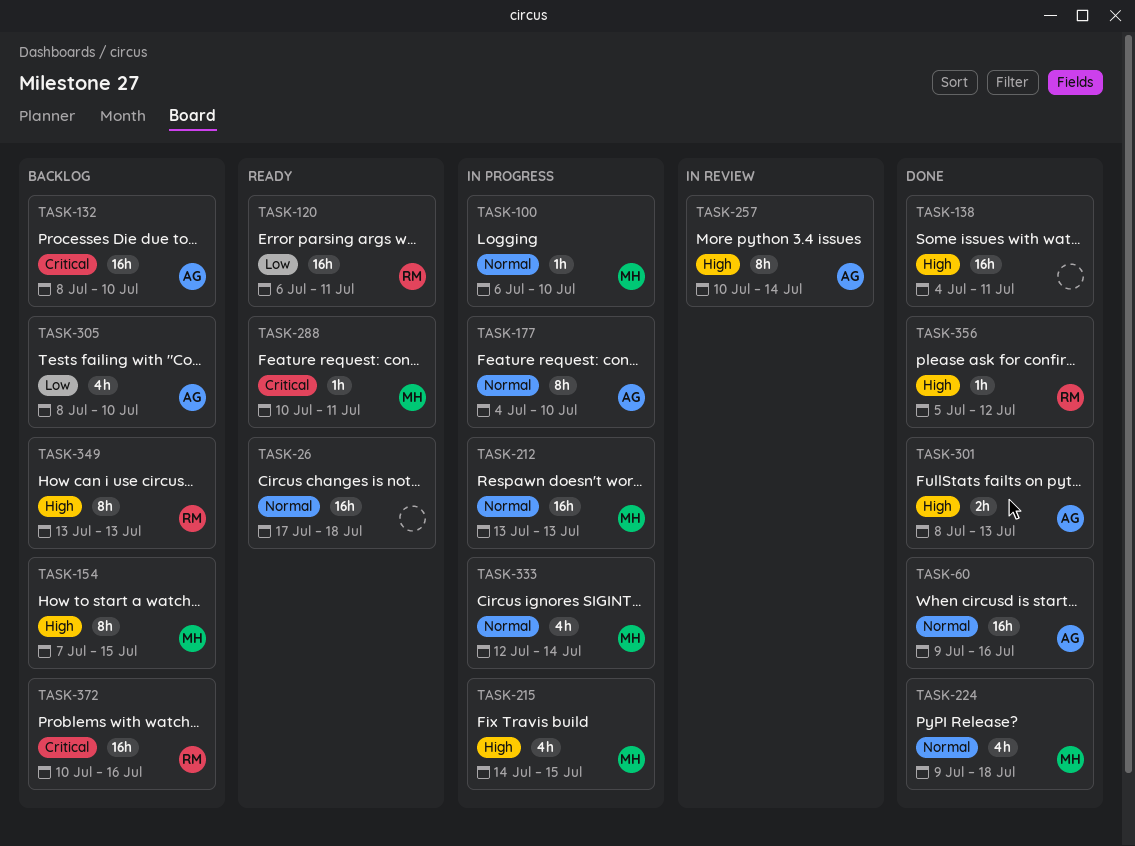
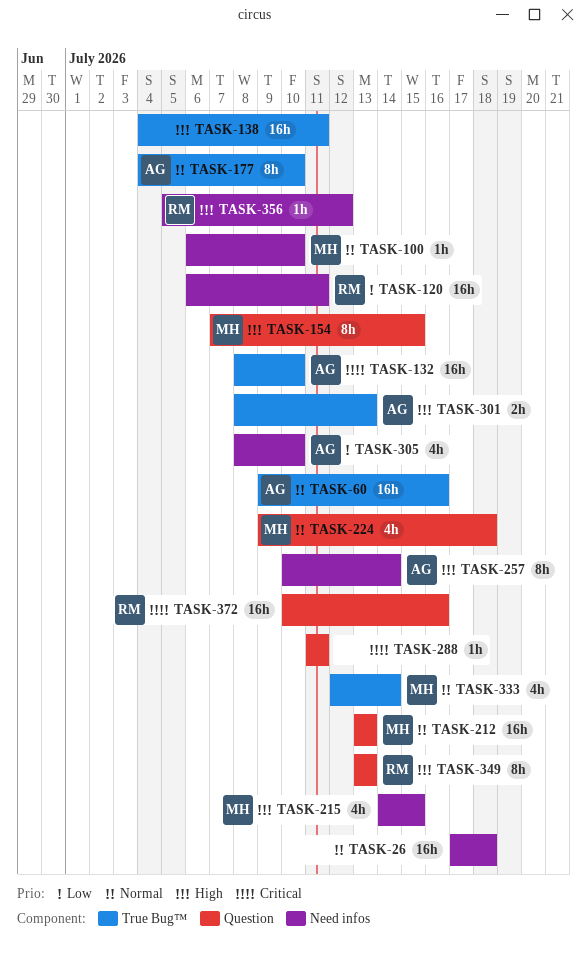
TASK-288, owner: MH -> none
TASK-288, start: Jul 10 -> Jul 11

